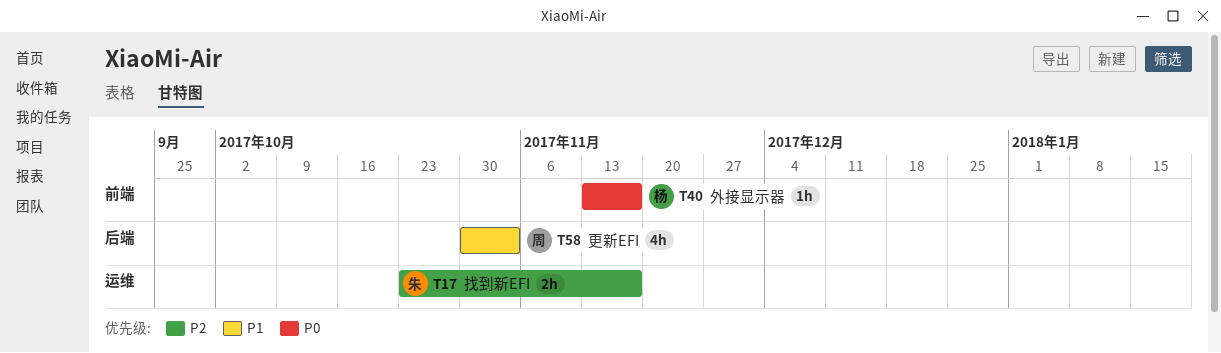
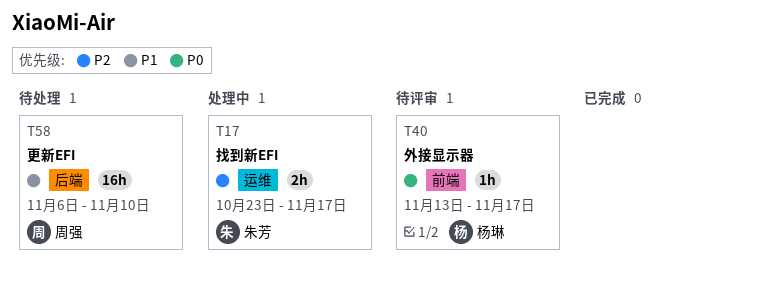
T58, estimate: 4h -> 16h
T58, start: Oct 30 -> Nov 6
T58, due: Nov 3 -> Nov 10

